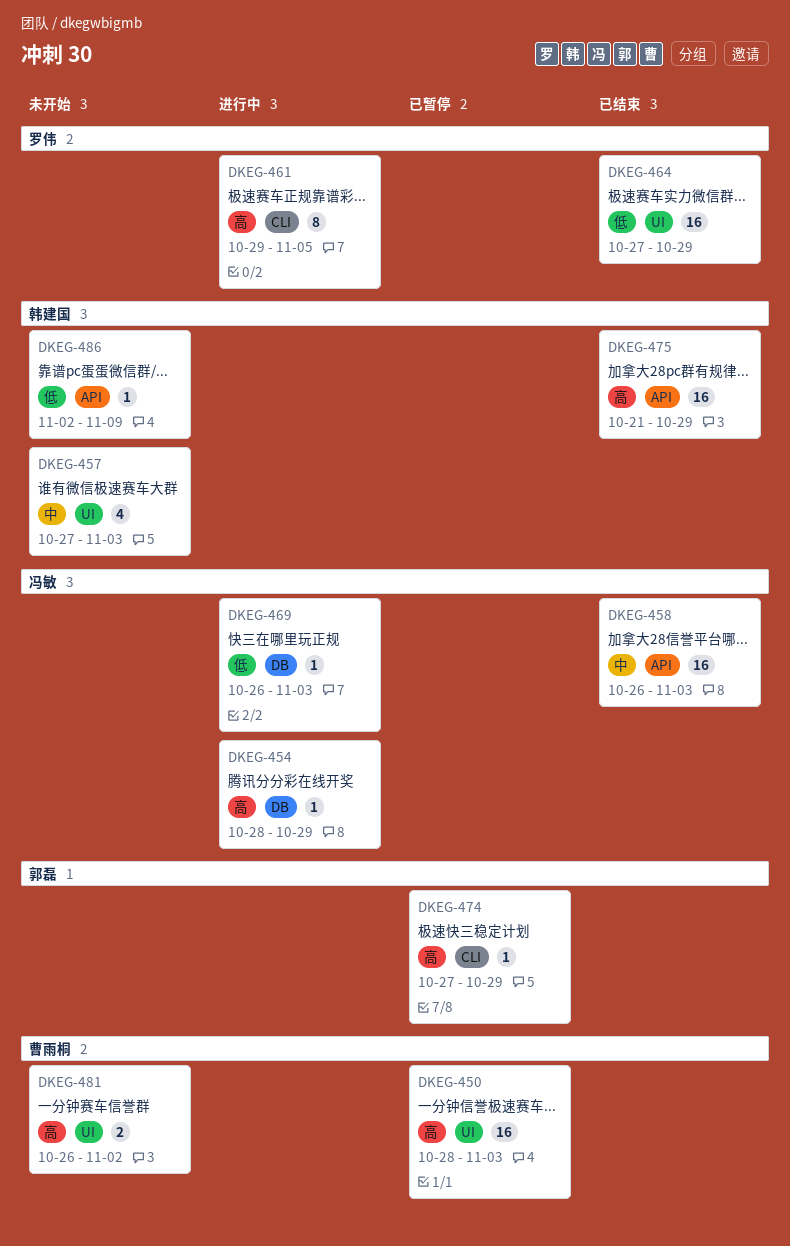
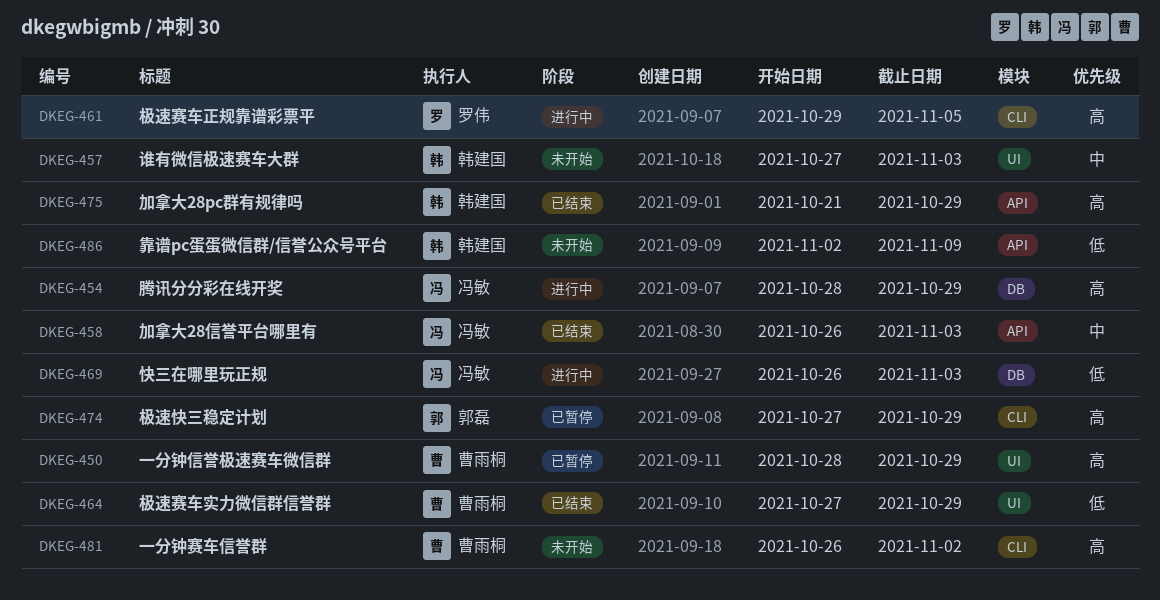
DKEG-450, due: Nov 3 -> Oct 29
DKEG-464, owner: 罗伟 -> 曹雨桐
DKEG-481, label: UI -> CLI

